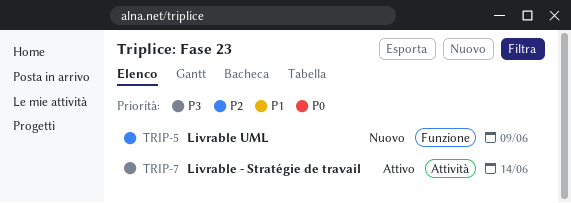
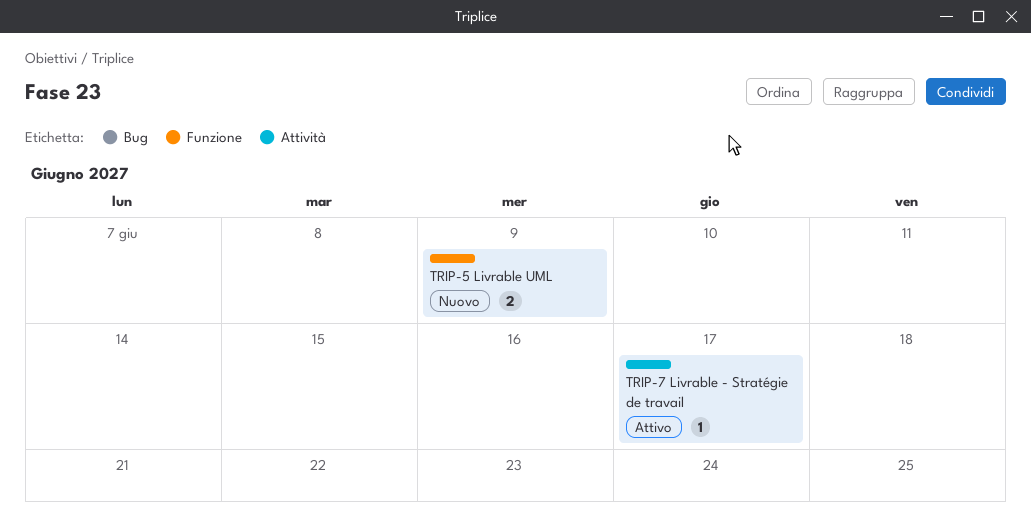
TRIP-7, due: Jun 14 -> Jun 17

